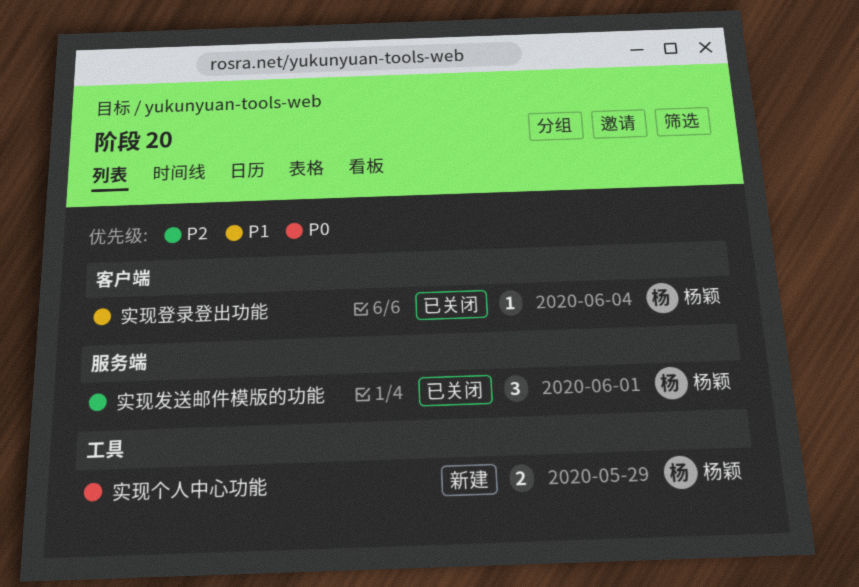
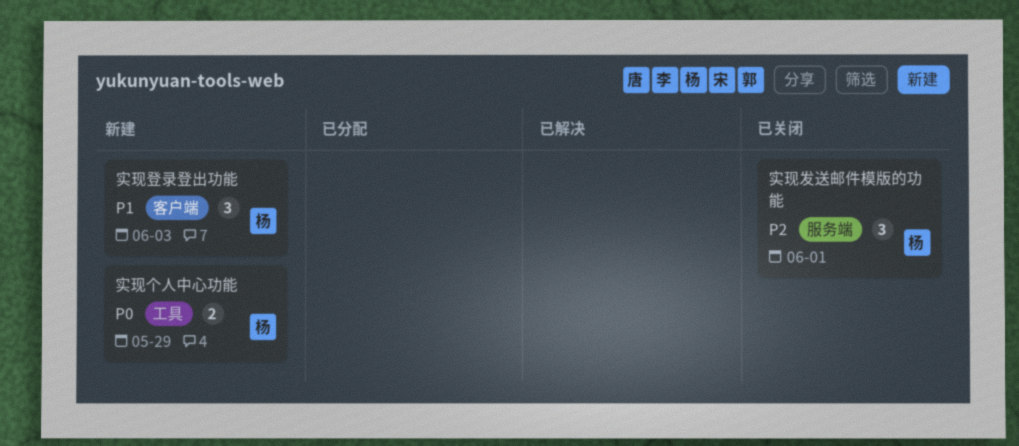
实现登录登出功能, status: 已关闭 -> 新建
实现登录登出功能, estimate: 1 -> 3
实现登录登出功能, due: Jun 4 -> Jun 3

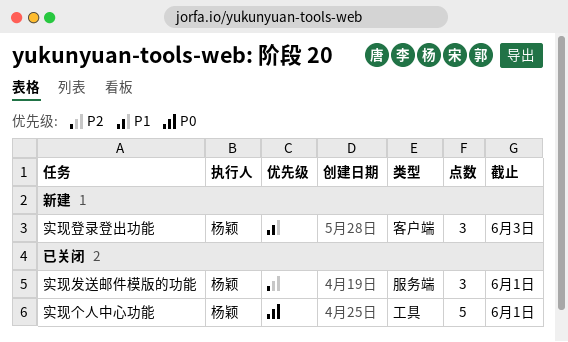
实现个人中心功能, status: 新建 -> 已关闭
实现个人中心功能, estimate: 2 -> 5
实现个人中心功能, due: May 29 -> Jun 1

